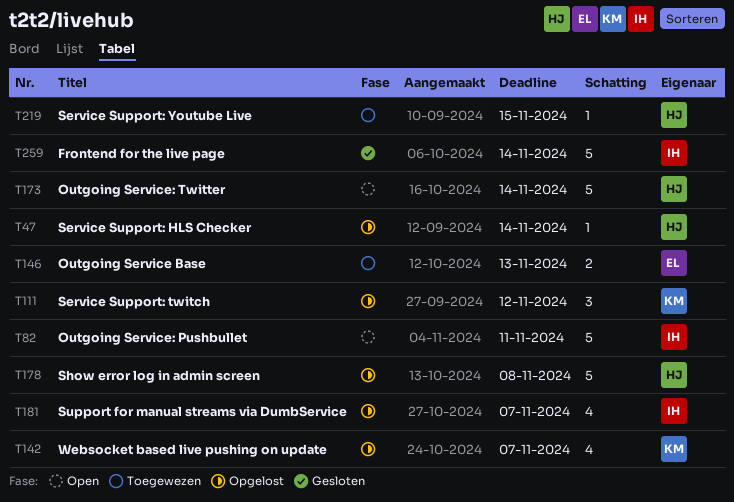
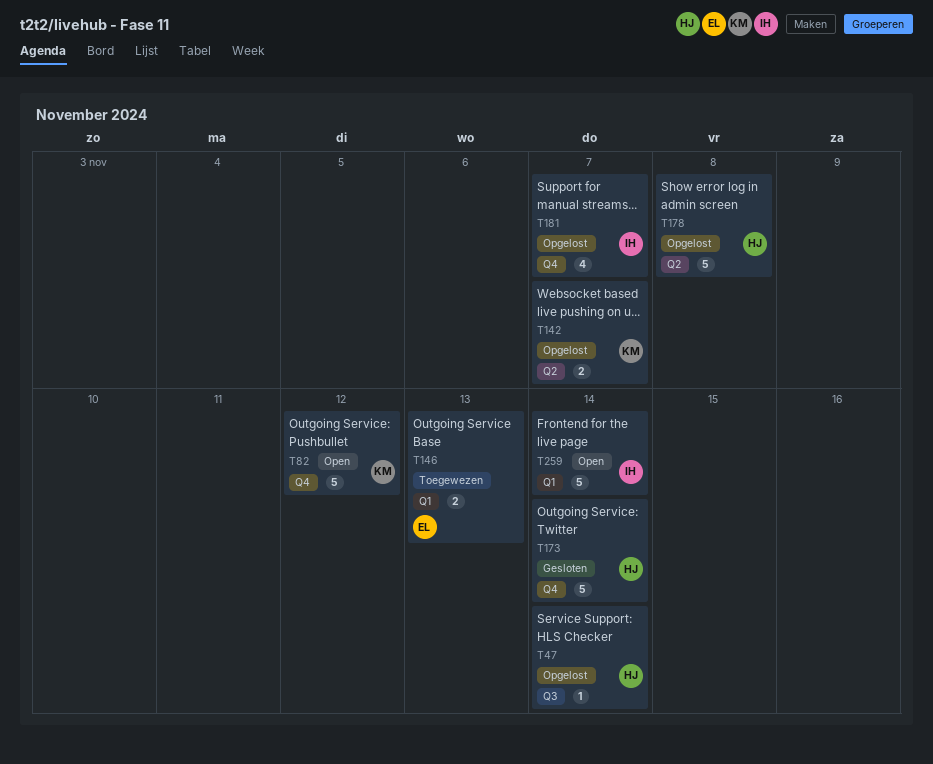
T82, owner: IH -> KM
T82, due: Nov 11 -> Nov 12
T111: present -> none
T142, estimate: 4 -> 2
T173, status: Open -> Gesloten
T219: present -> none
T259, status: Gesloten -> Open

